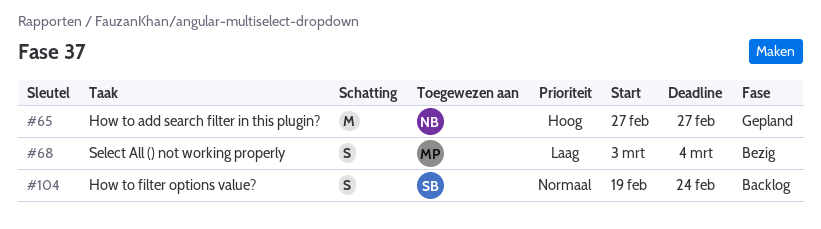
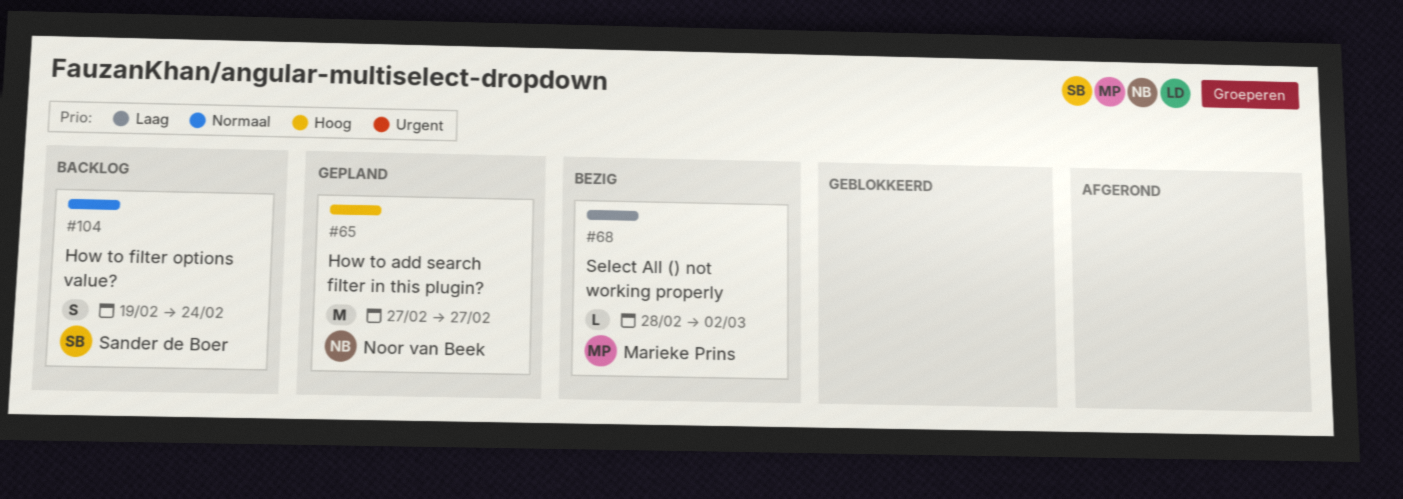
#68, estimate: S -> L
#68, start: Mar 3 -> Feb 28
#68, due: Mar 4 -> Mar 2

